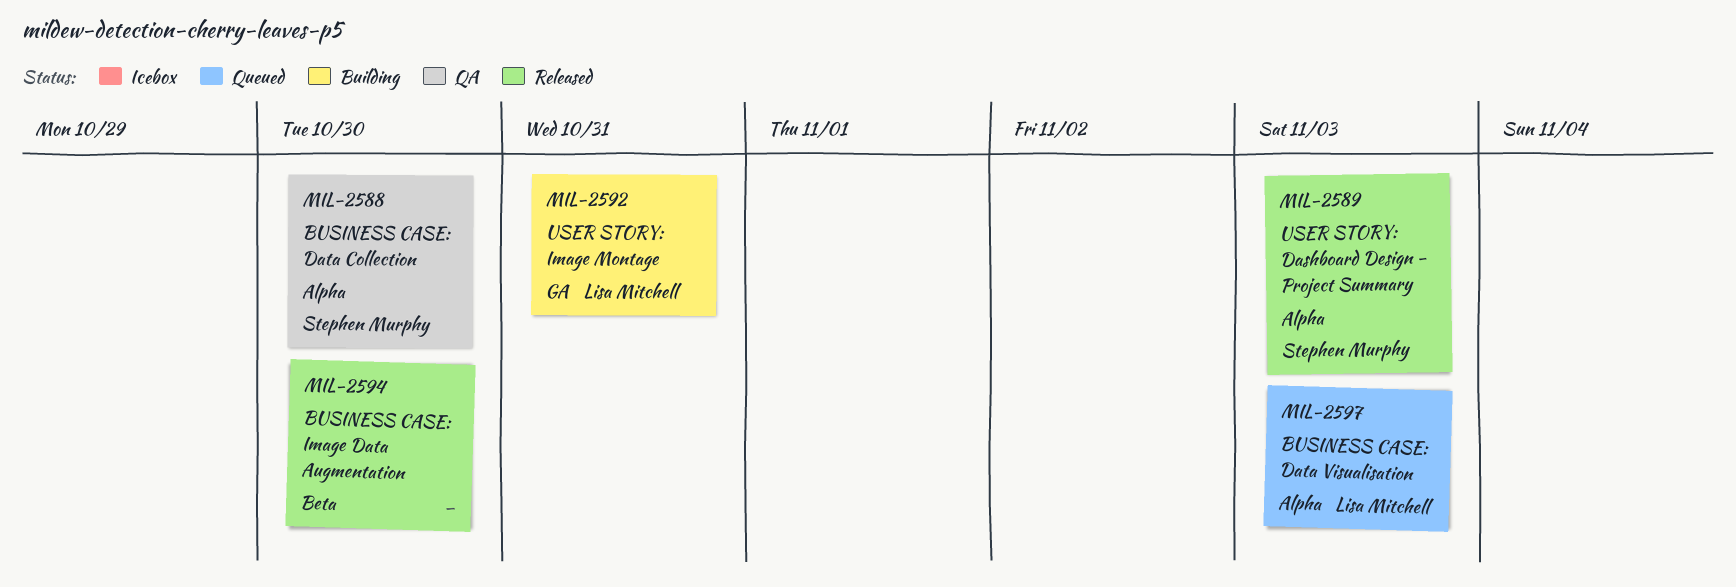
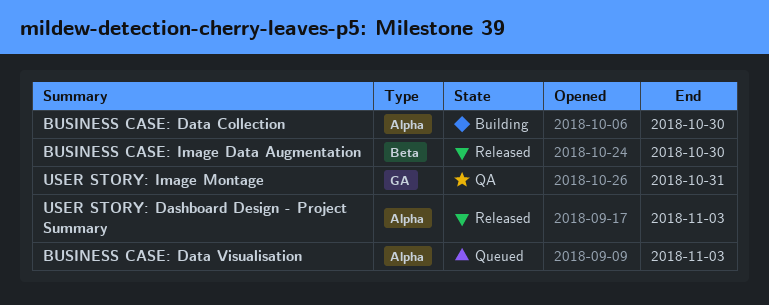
BUSINESS CASE: Data Collection, status: QA -> Building
USER STORY: Image Montage, status: Building -> QA

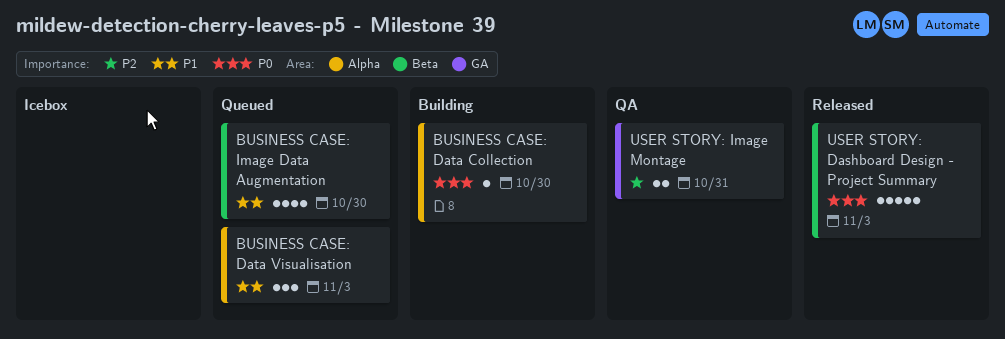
BUSINESS CASE: Image Data Augmentation, status: Released -> Queued
USER STORY: Dashboard Design - Project Summary, label: Alpha -> Beta

